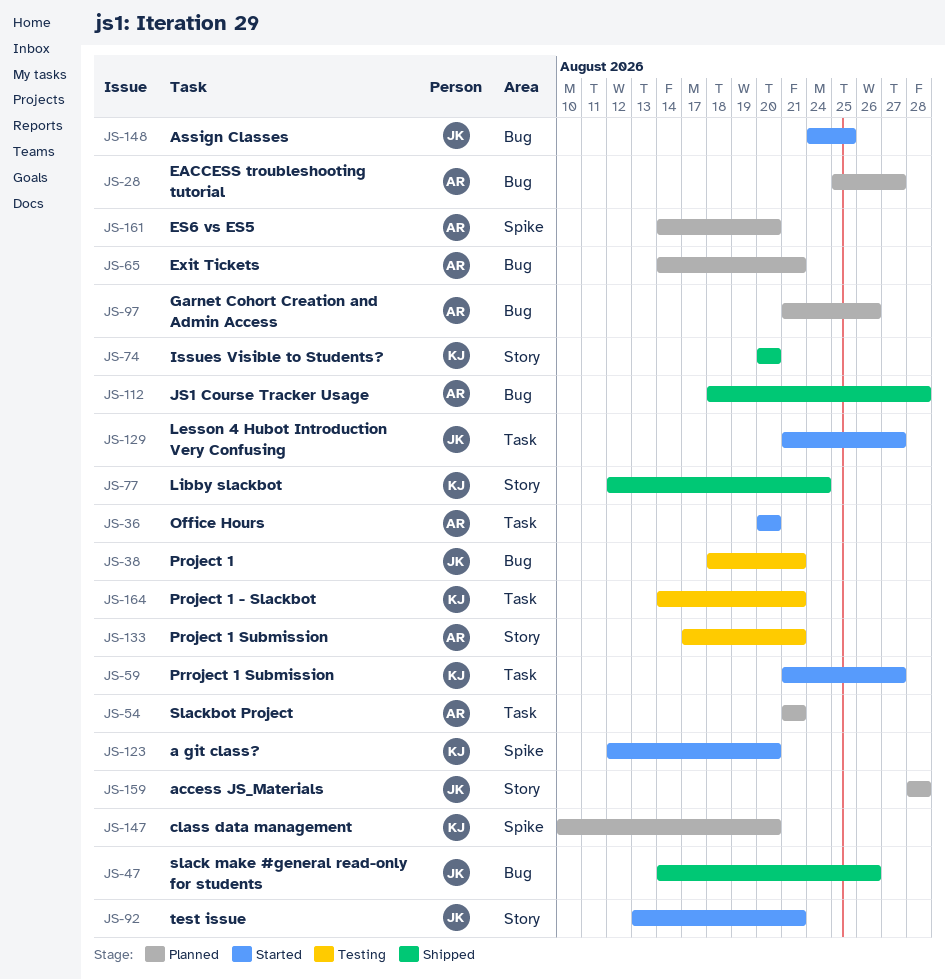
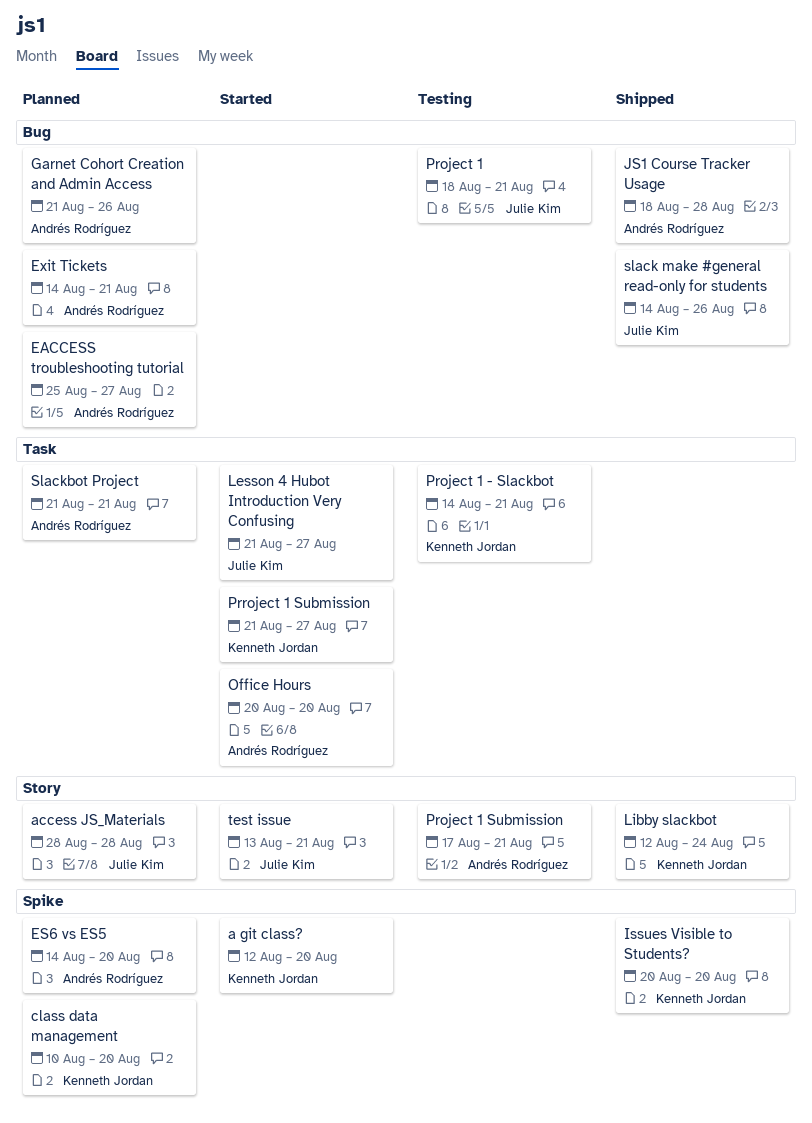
Assign Classes: present -> none
Issues Visible to Students?, label: Story -> Spike

